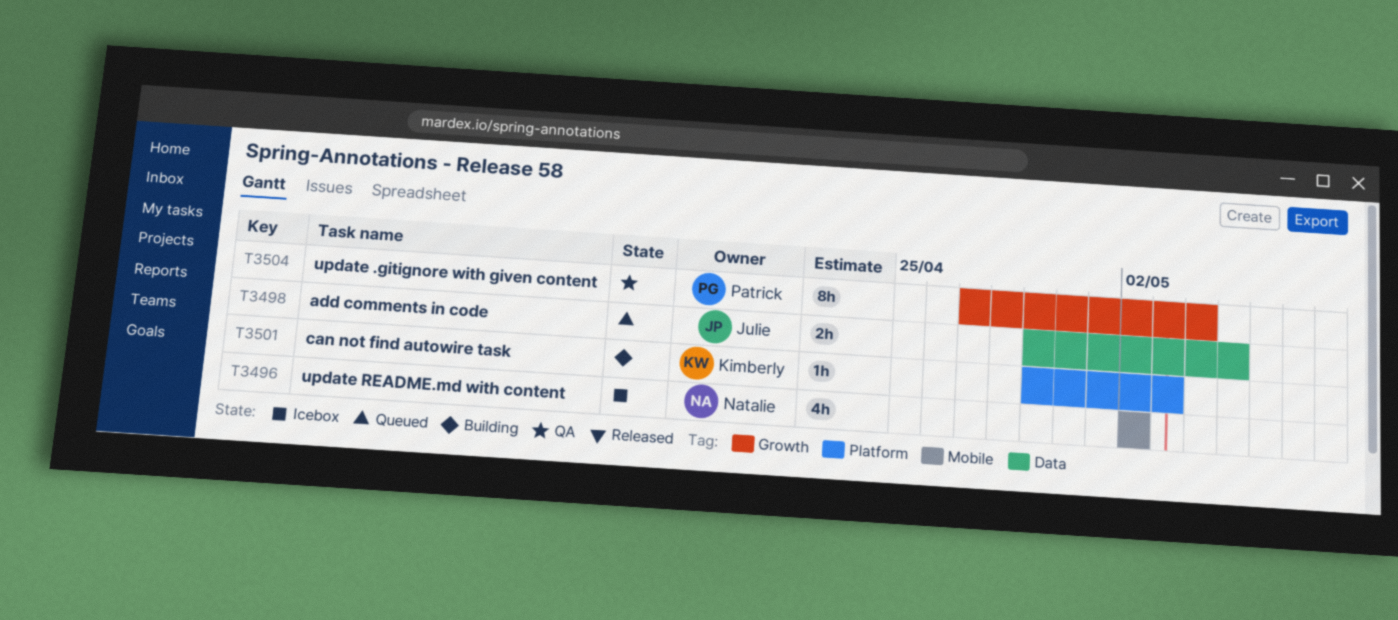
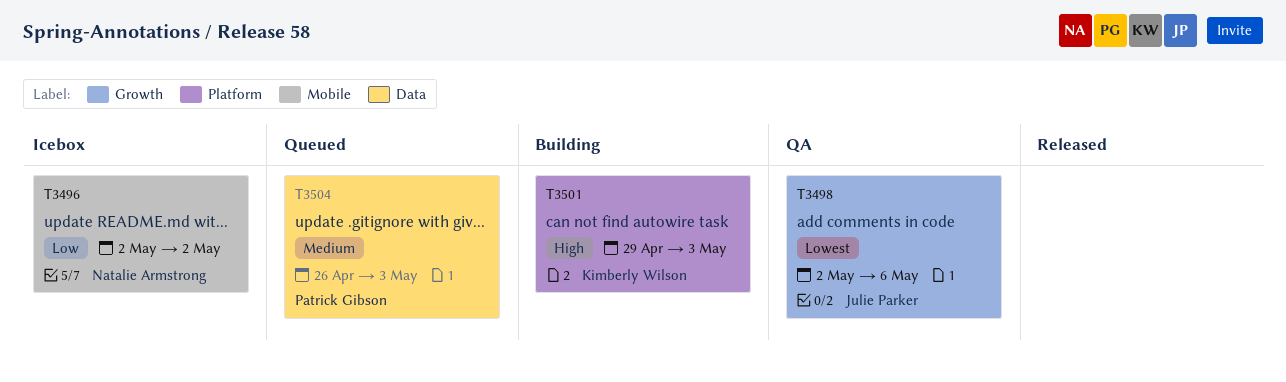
T3498, status: Queued -> QA
T3498, label: Data -> Growth
T3498, start: Apr 29 -> May 2
T3498, due: May 5 -> May 6
T3504, status: QA -> Queued
T3504, label: Growth -> Data
T3504, start: Apr 27 -> Apr 26
T3504, due: May 4 -> May 3

